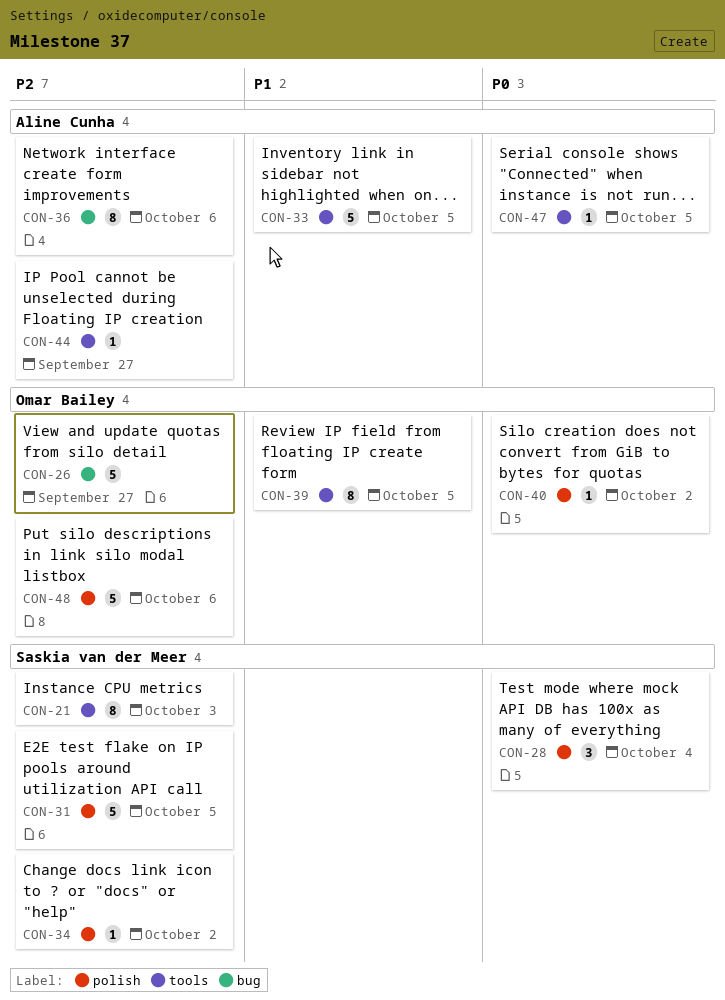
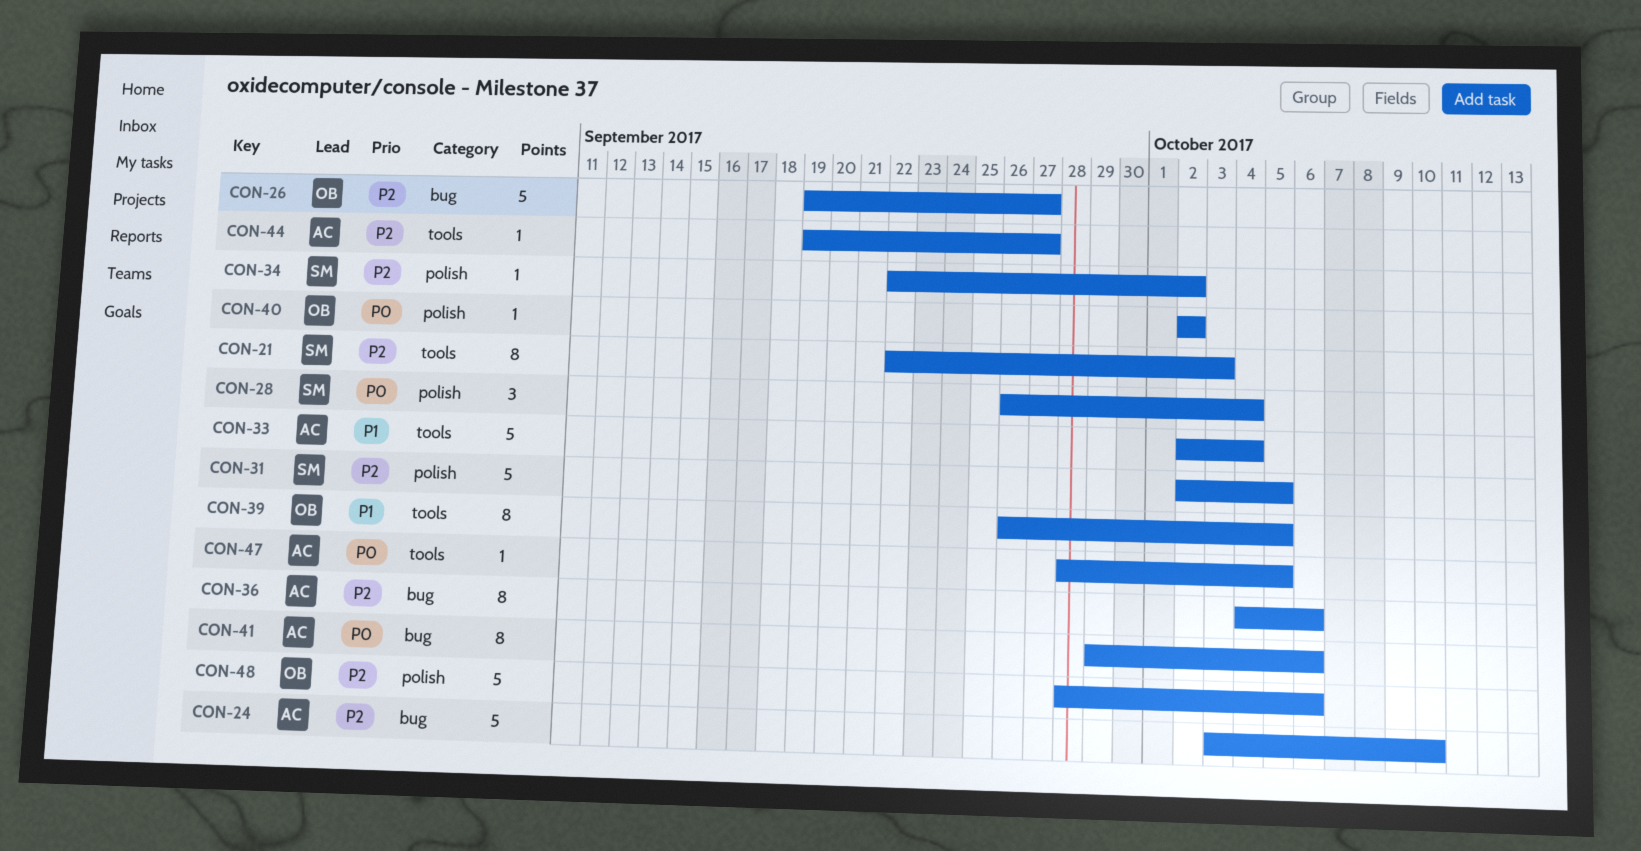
CON-24: none -> present
CON-33, due: Oct 5 -> Oct 4
CON-41: none -> present

